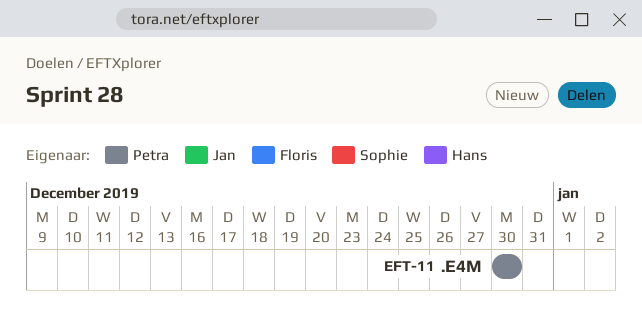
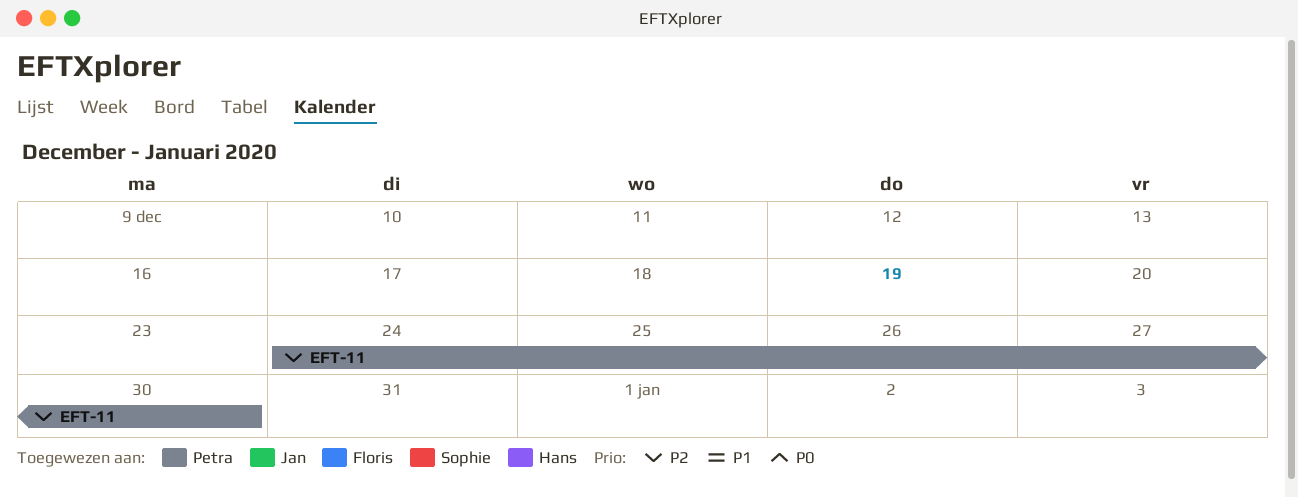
EFT-11, start: Dec 30 -> Dec 24

